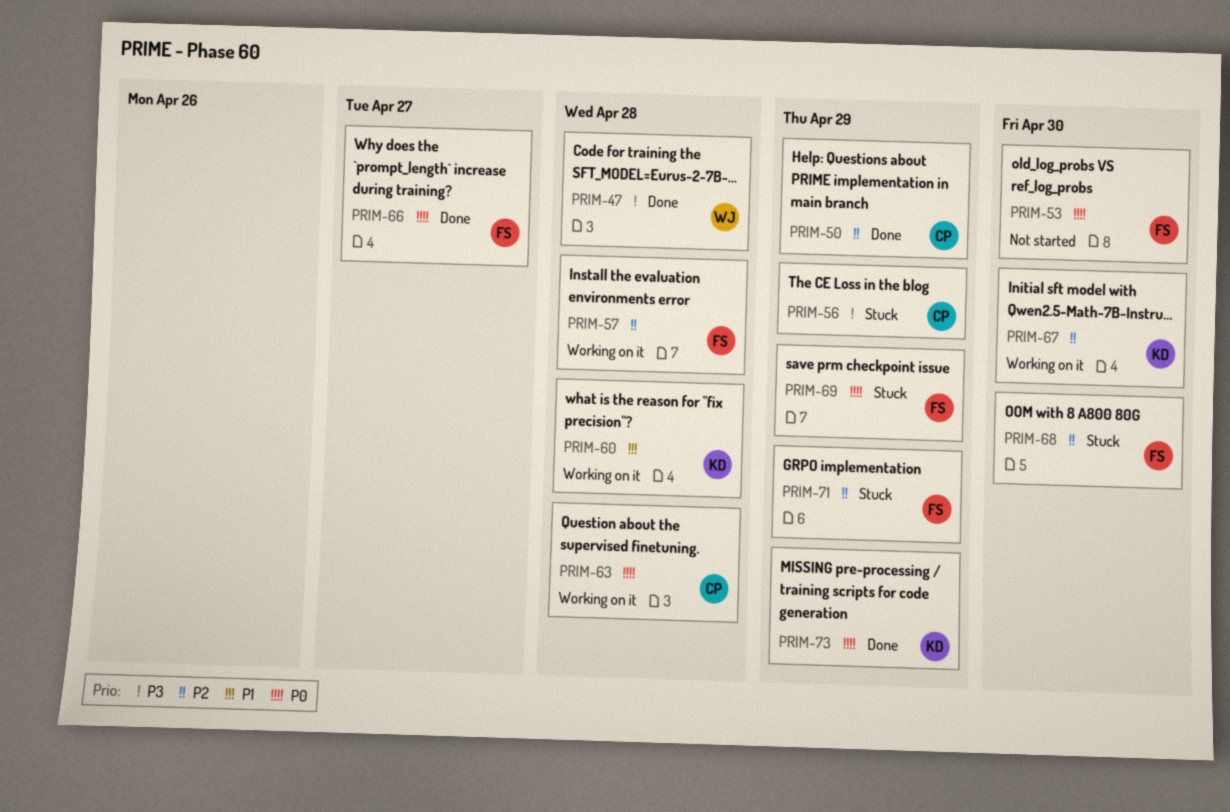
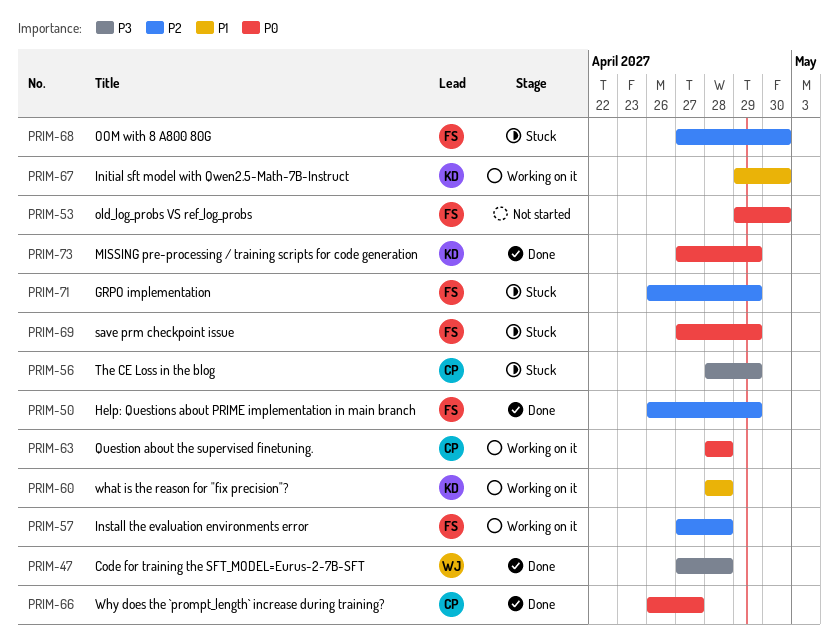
PRIM-50, owner: CP -> FS
PRIM-66, owner: FS -> CP
PRIM-67, priority: P2 -> P1

